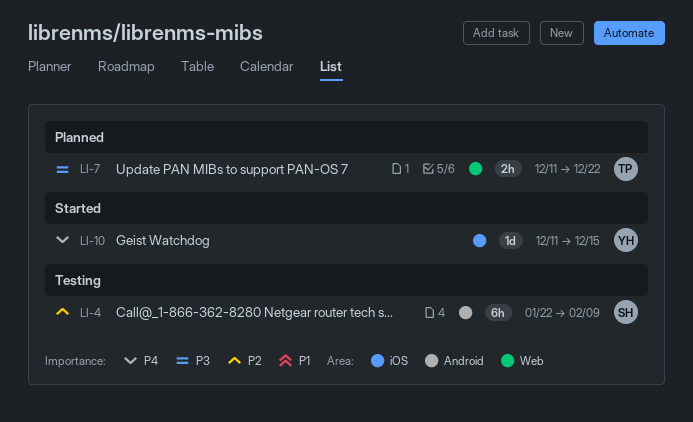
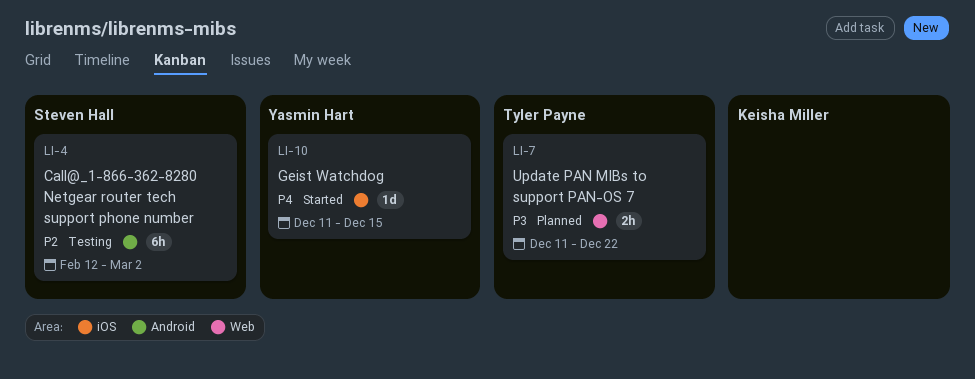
LI-4, start: Jan 22 -> Feb 12
LI-4, due: Feb 9 -> Mar 2

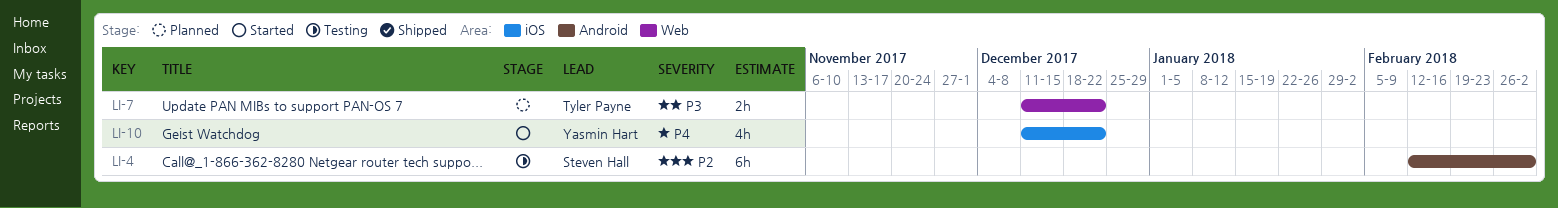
LI-10, estimate: 1d -> 4h
LI-10, due: Dec 15 -> Dec 22

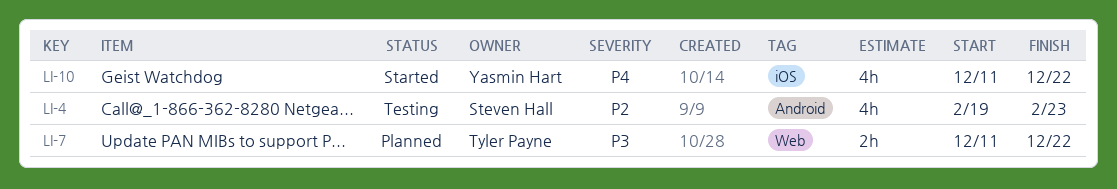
LI-4, estimate: 6h -> 4h
LI-4, start: Feb 12 -> Feb 19
LI-4, due: Mar 2 -> Feb 23

